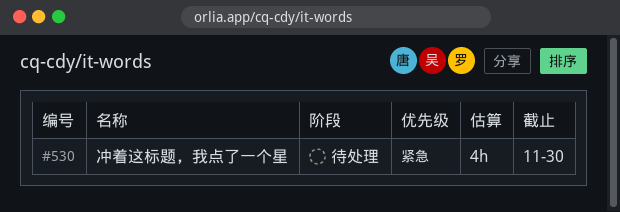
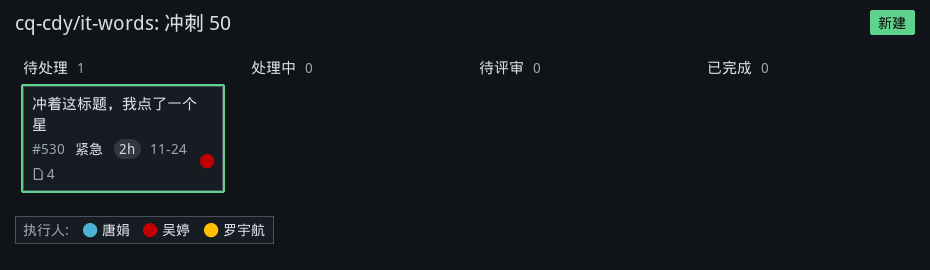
#530, estimate: 4h -> 2h
#530, due: Nov 30 -> Nov 24

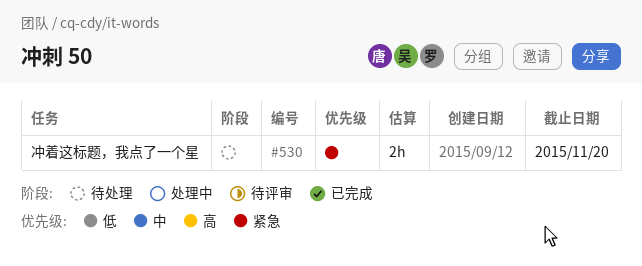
#530, due: Nov 24 -> Nov 20

